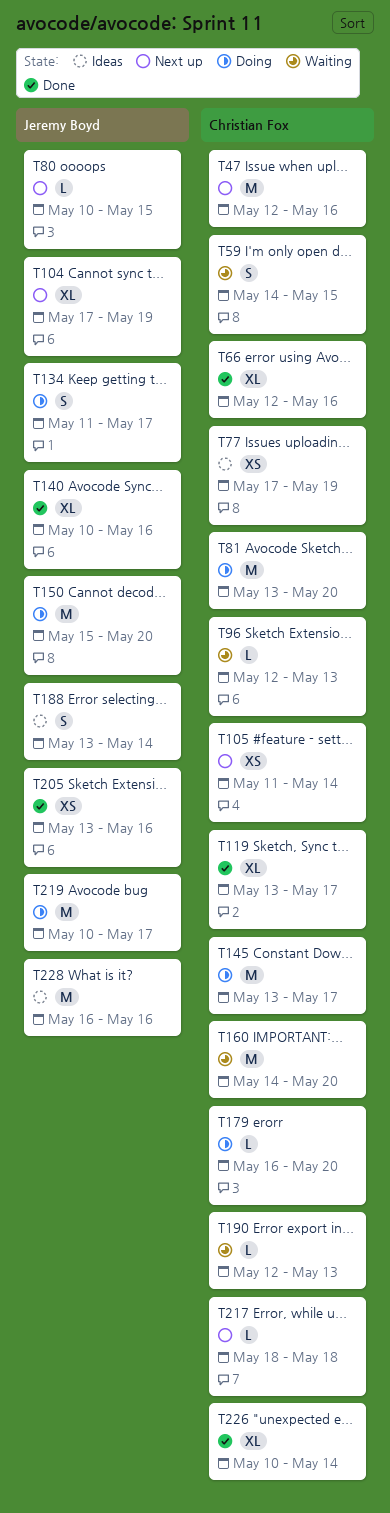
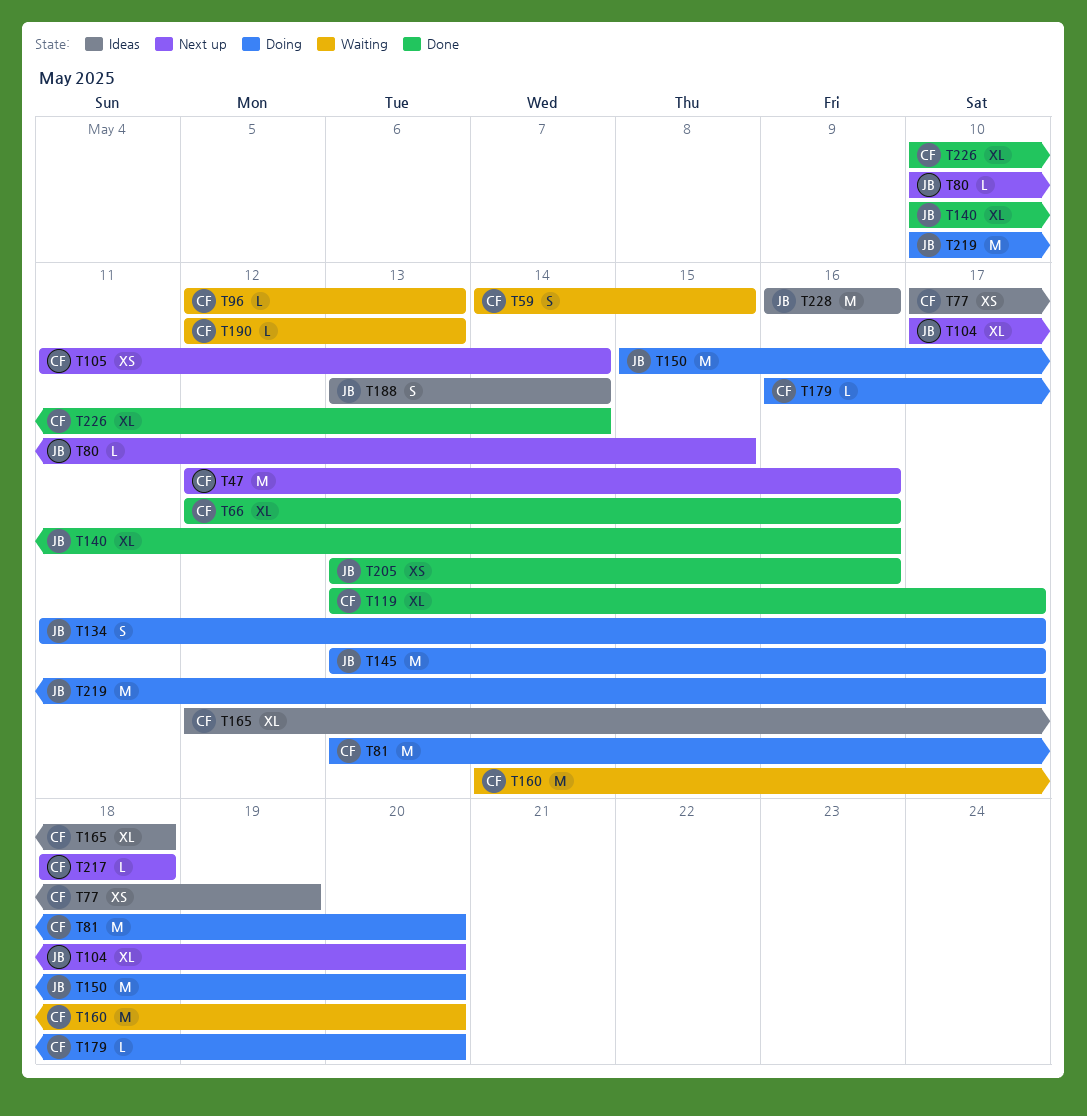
T104, due: May 19 -> May 20
T145, owner: Christian Fox -> Jeremy Boyd
T165: none -> present

